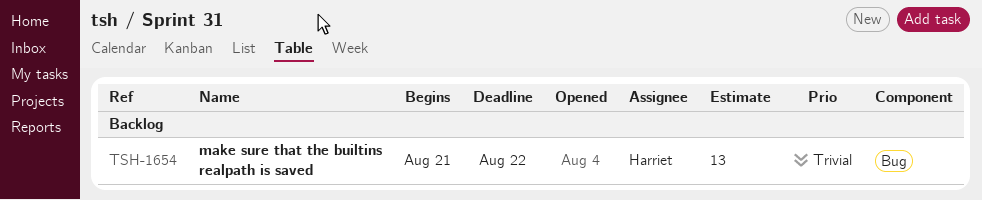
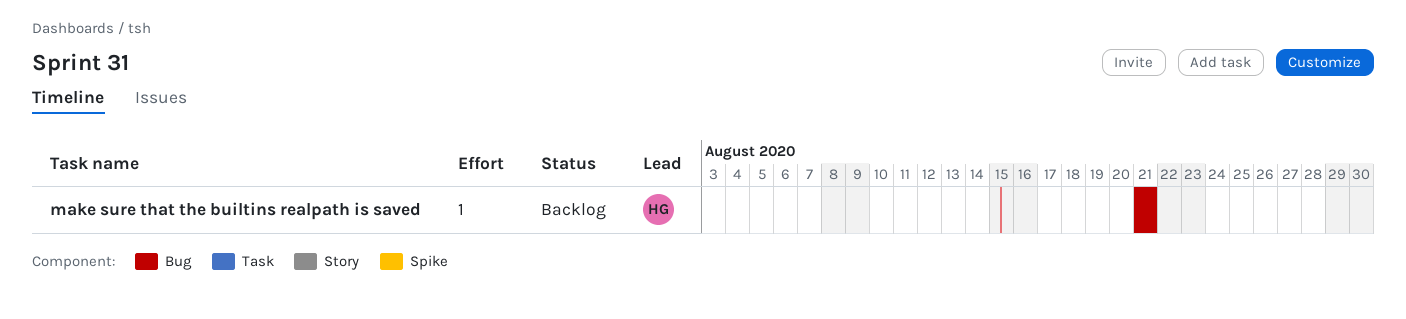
make sure that the builtins realpath is saved, estimate: 13 -> 1
make sure that the builtins realpath is saved, due: Aug 22 -> Aug 21

